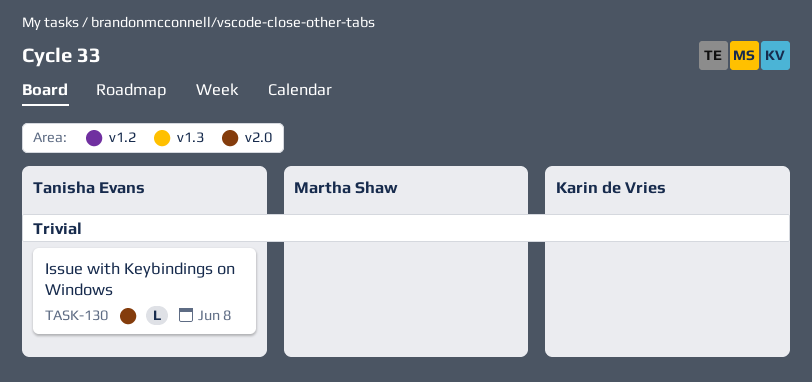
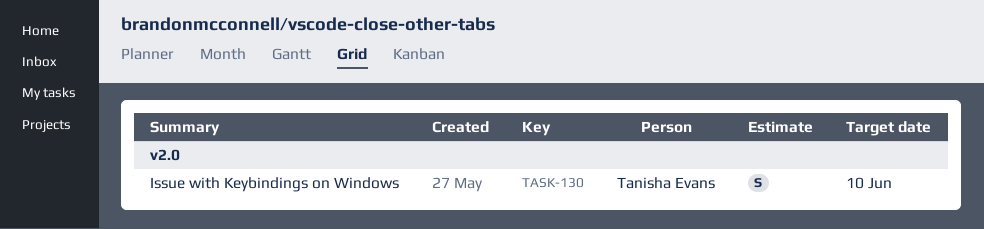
TASK-130, estimate: L -> S
TASK-130, due: Jun 8 -> Jun 10

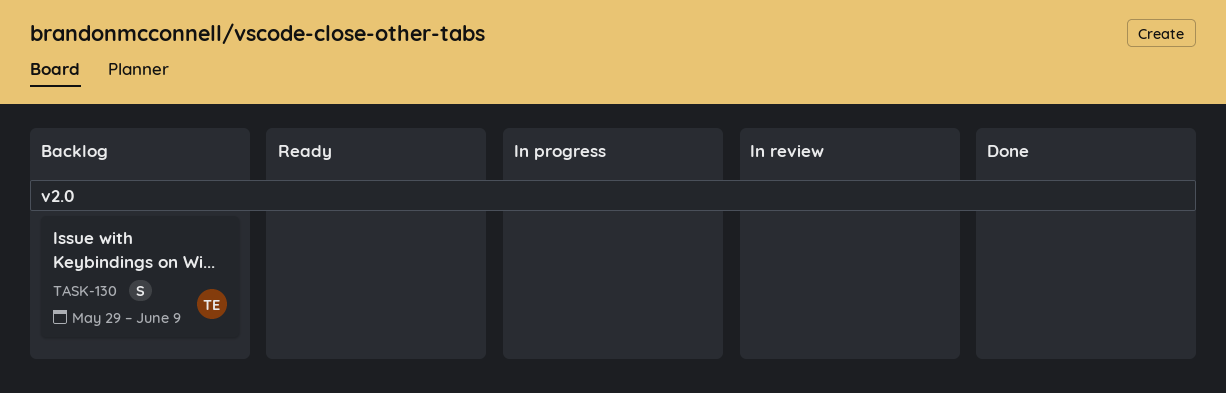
TASK-130, due: Jun 10 -> Jun 9

